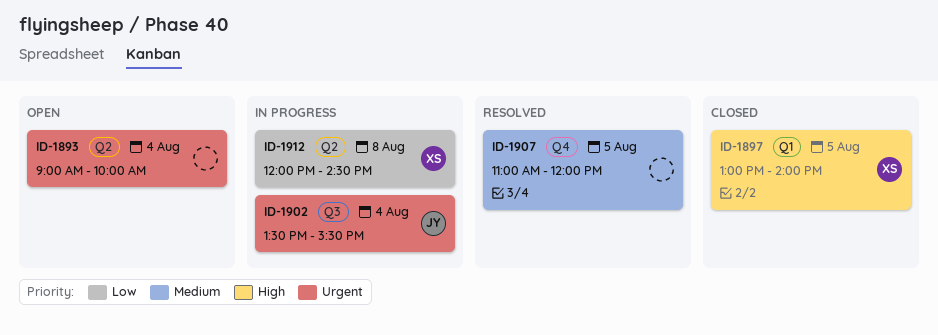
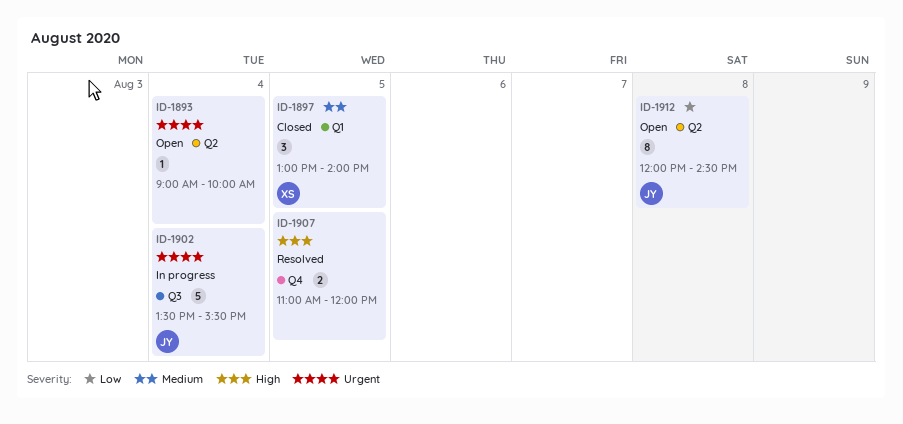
ID-1897, priority: High -> Medium
ID-1907, priority: Medium -> High
ID-1912, status: In progress -> Open
ID-1912, owner: XS -> JY

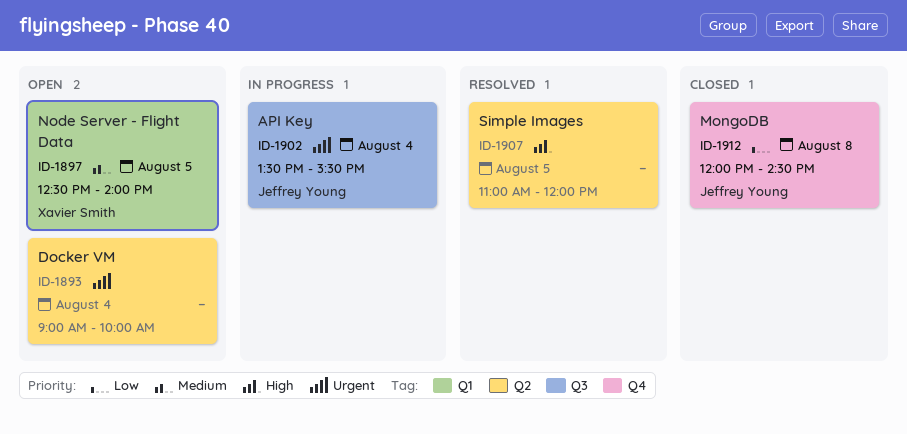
ID-1897, status: Closed -> Open
ID-1897, begins: 13:00 -> 12:30
ID-1907, label: Q4 -> Q2
ID-1912, status: Open -> Closed
ID-1912, label: Q2 -> Q4

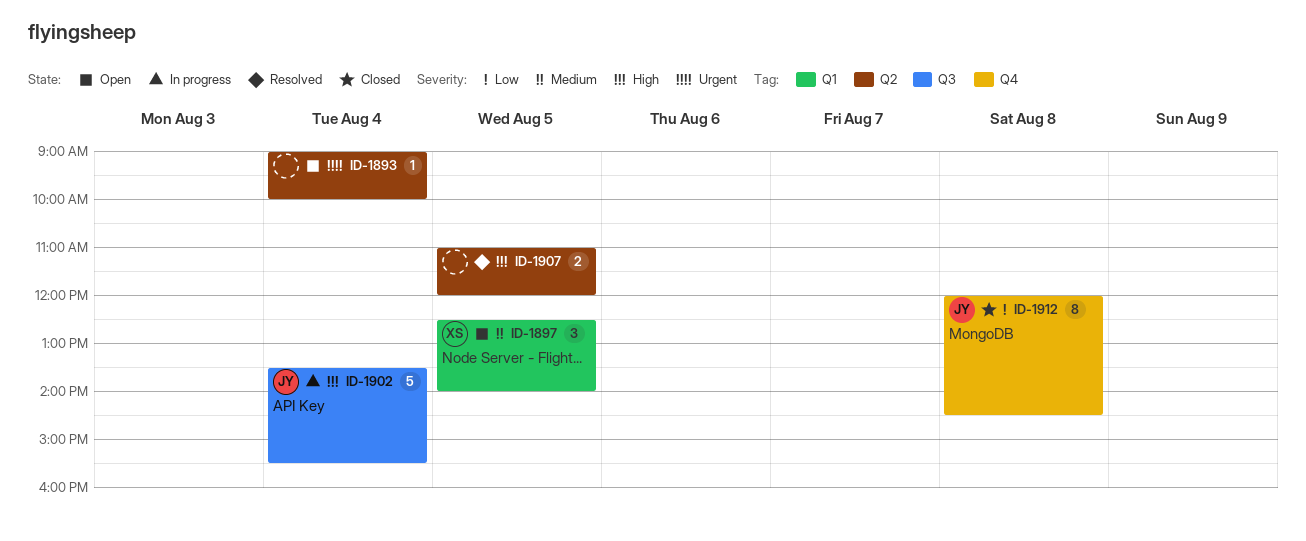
ID-1902, priority: Urgent -> High

